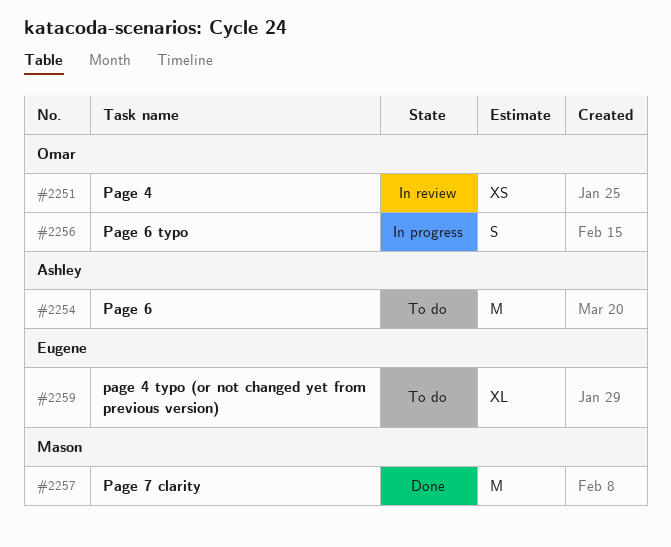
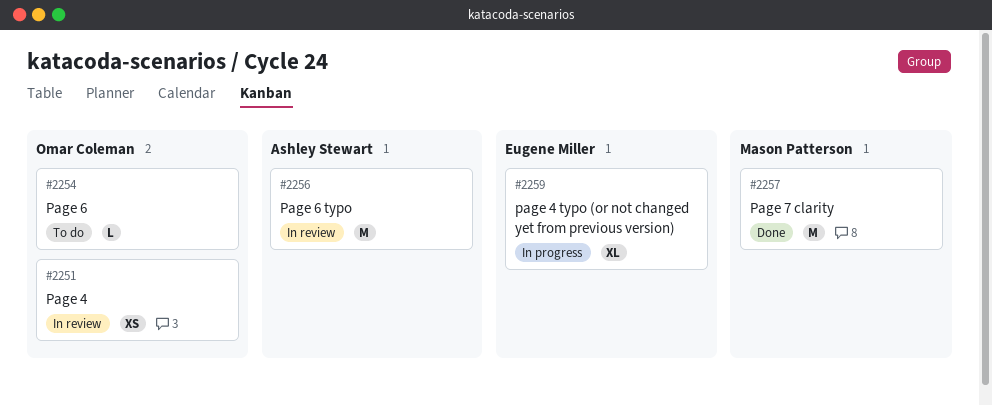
#2254, owner: Ashley Stewart -> Omar Coleman
#2254, estimate: M -> L
#2256, status: In progress -> In review
#2256, owner: Omar Coleman -> Ashley Stewart
#2256, estimate: S -> M
#2259, status: To do -> In progress

